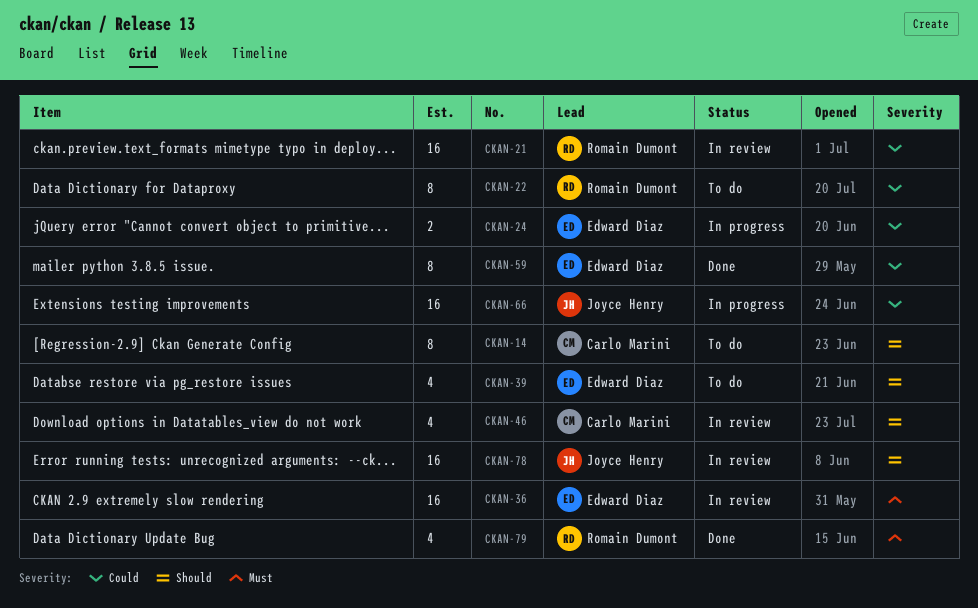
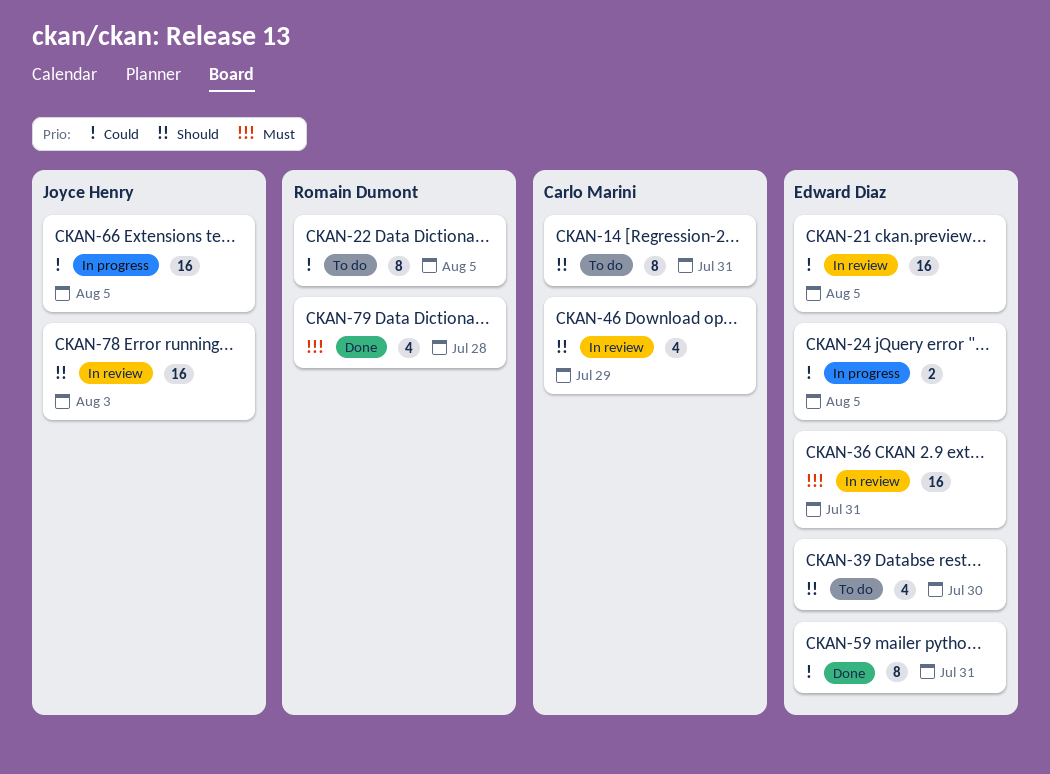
CKAN-21, owner: Romain Dumont -> Edward Diaz

